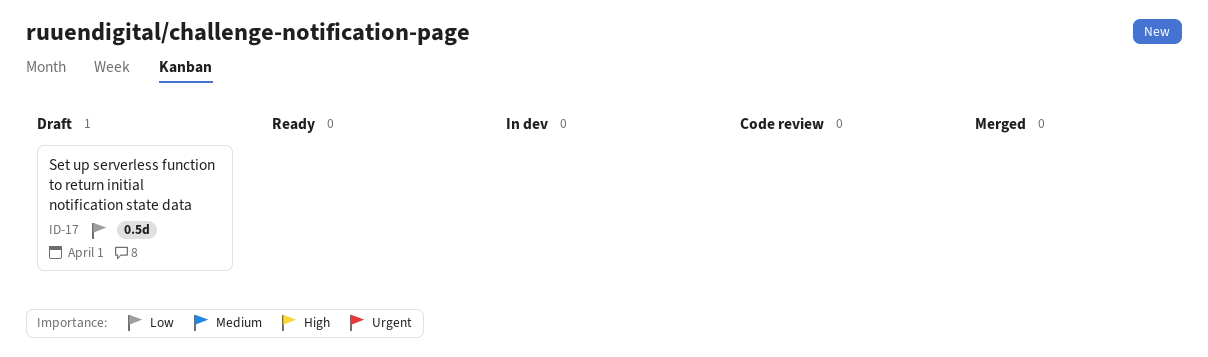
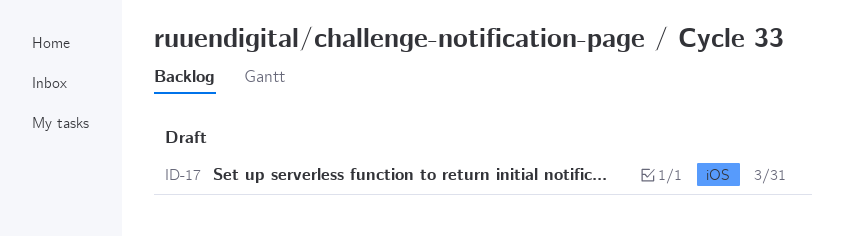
ID-17, due: Apr 1 -> Mar 31

